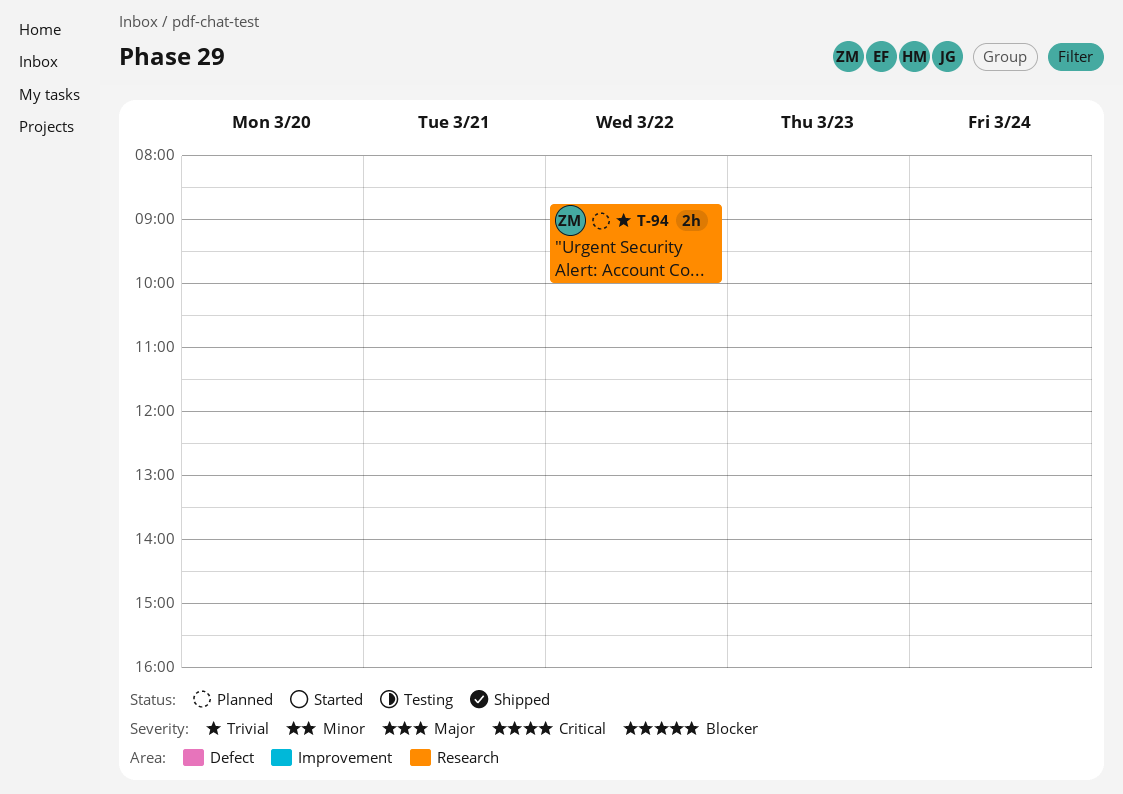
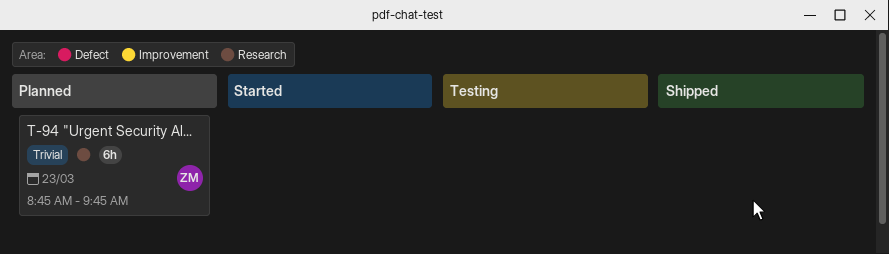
T-94, estimate: 2h -> 6h
T-94, day: Mar 22 -> Mar 23
T-94, ends: 10:00 -> 09:45

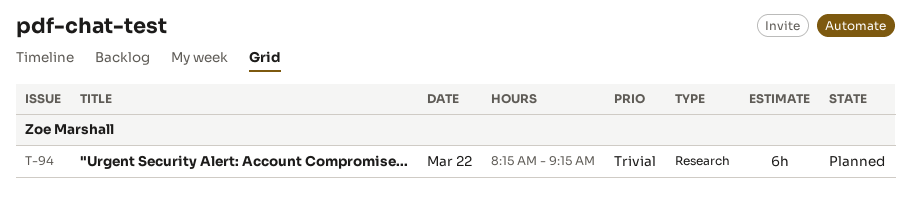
T-94, day: Mar 23 -> Mar 22
T-94, begins: 08:45 -> 08:15
T-94, ends: 09:45 -> 09:15

